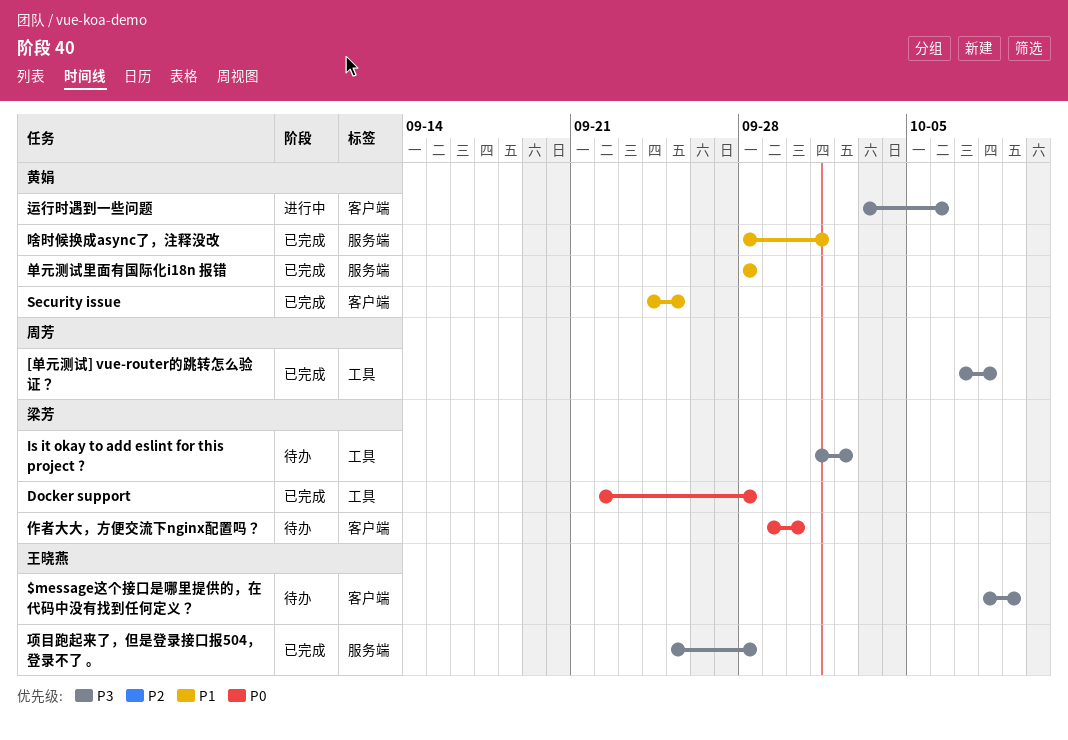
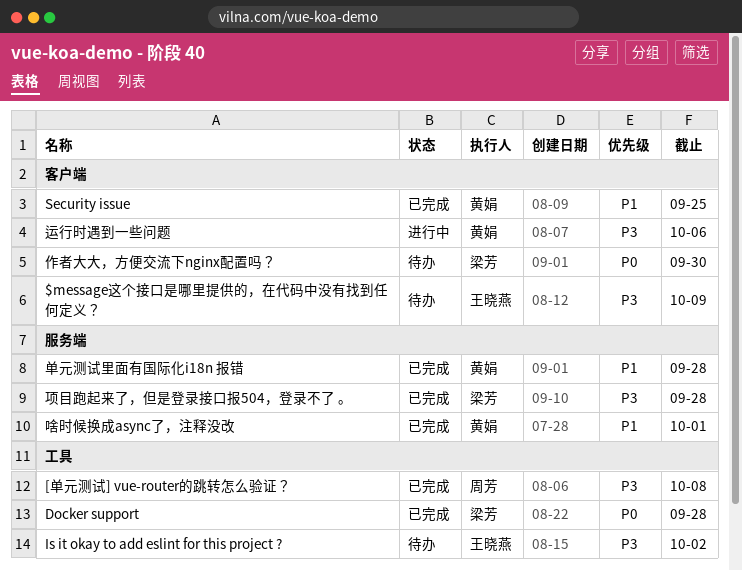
Is it okay to add eslint for this project ?, owner: 梁芳 -> 王晓燕
项目跑起来了，但是登录接口报504，登录不了 。, owner: 王晓燕 -> 梁芳

